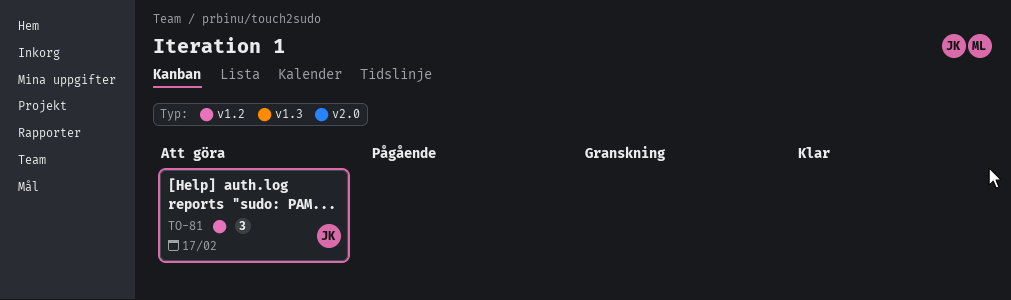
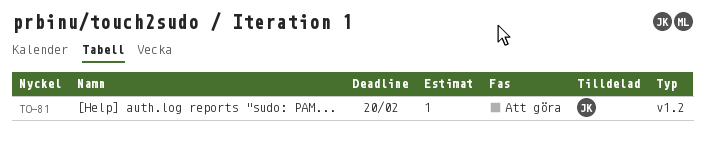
TO-81, estimate: 3 -> 1
TO-81, due: Feb 17 -> Feb 20

